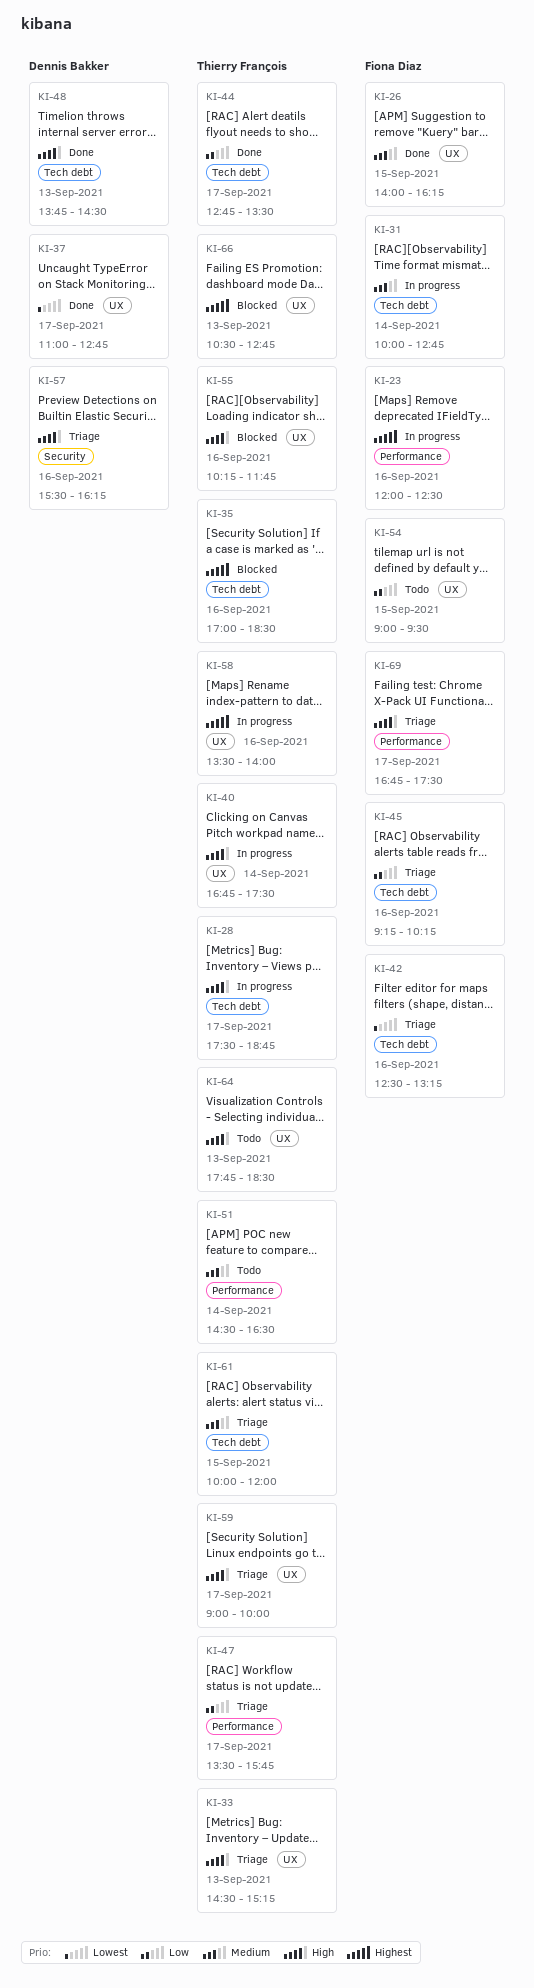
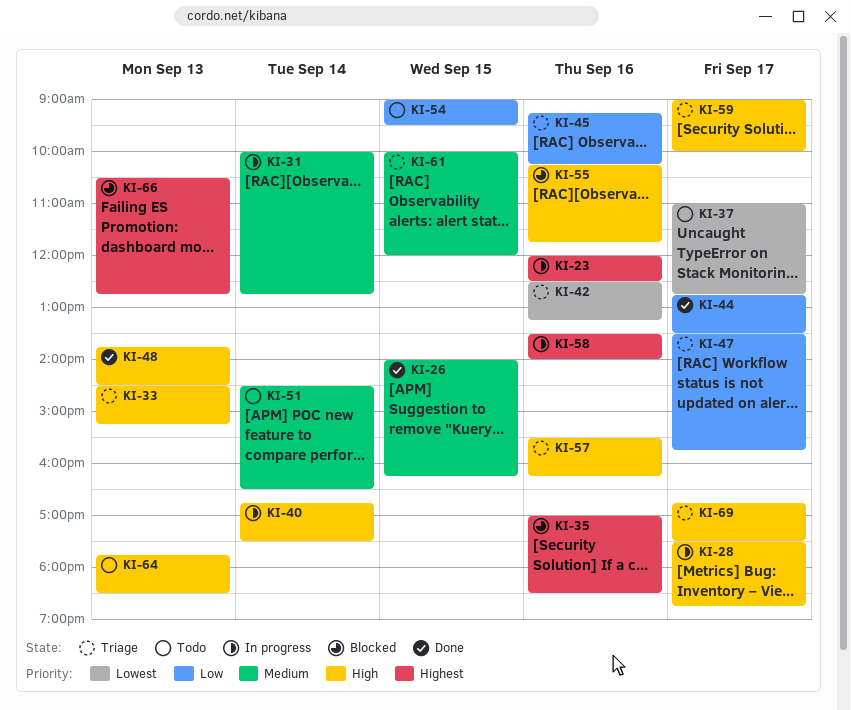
KI-37, status: Done -> Todo

